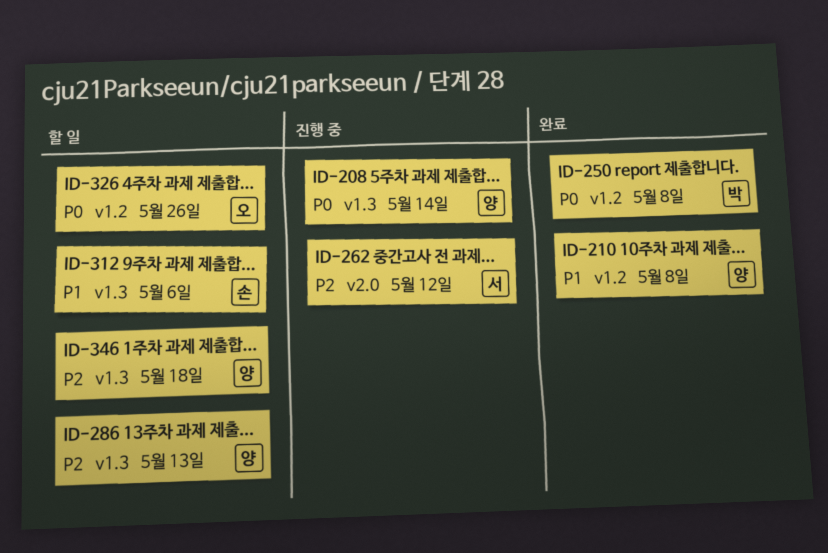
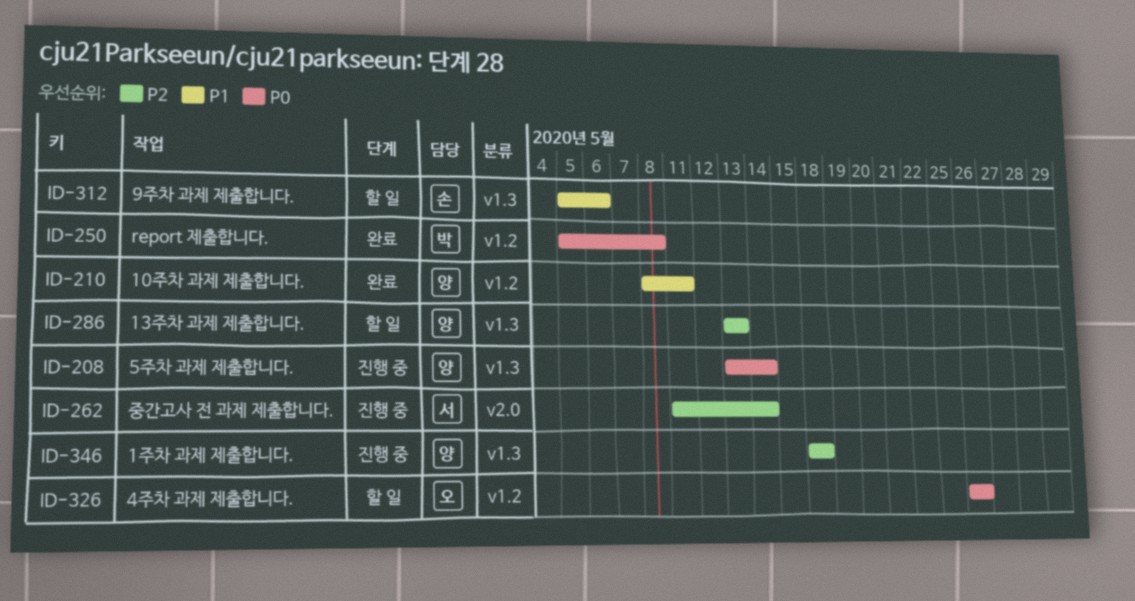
ID-210, due: May 8 -> May 11
ID-262, due: May 12 -> May 14
ID-346, status: 할 일 -> 진행 중

